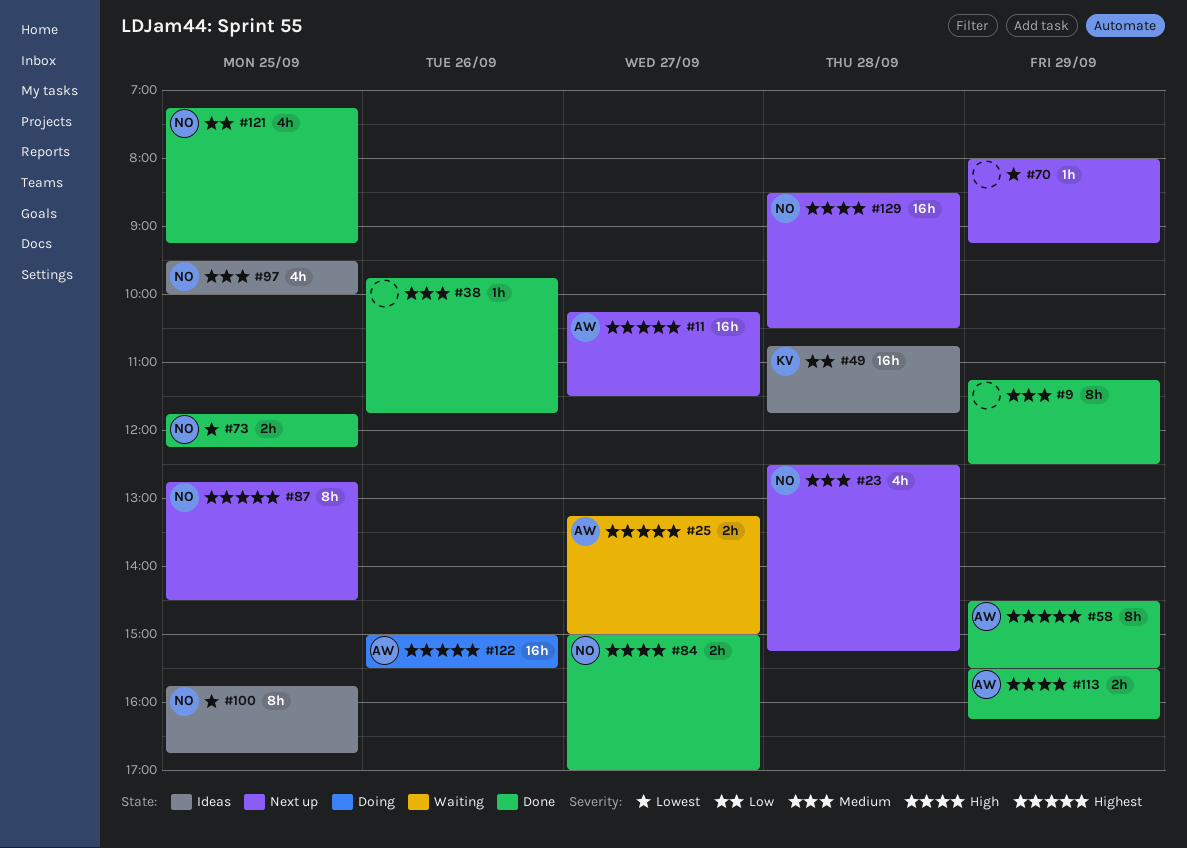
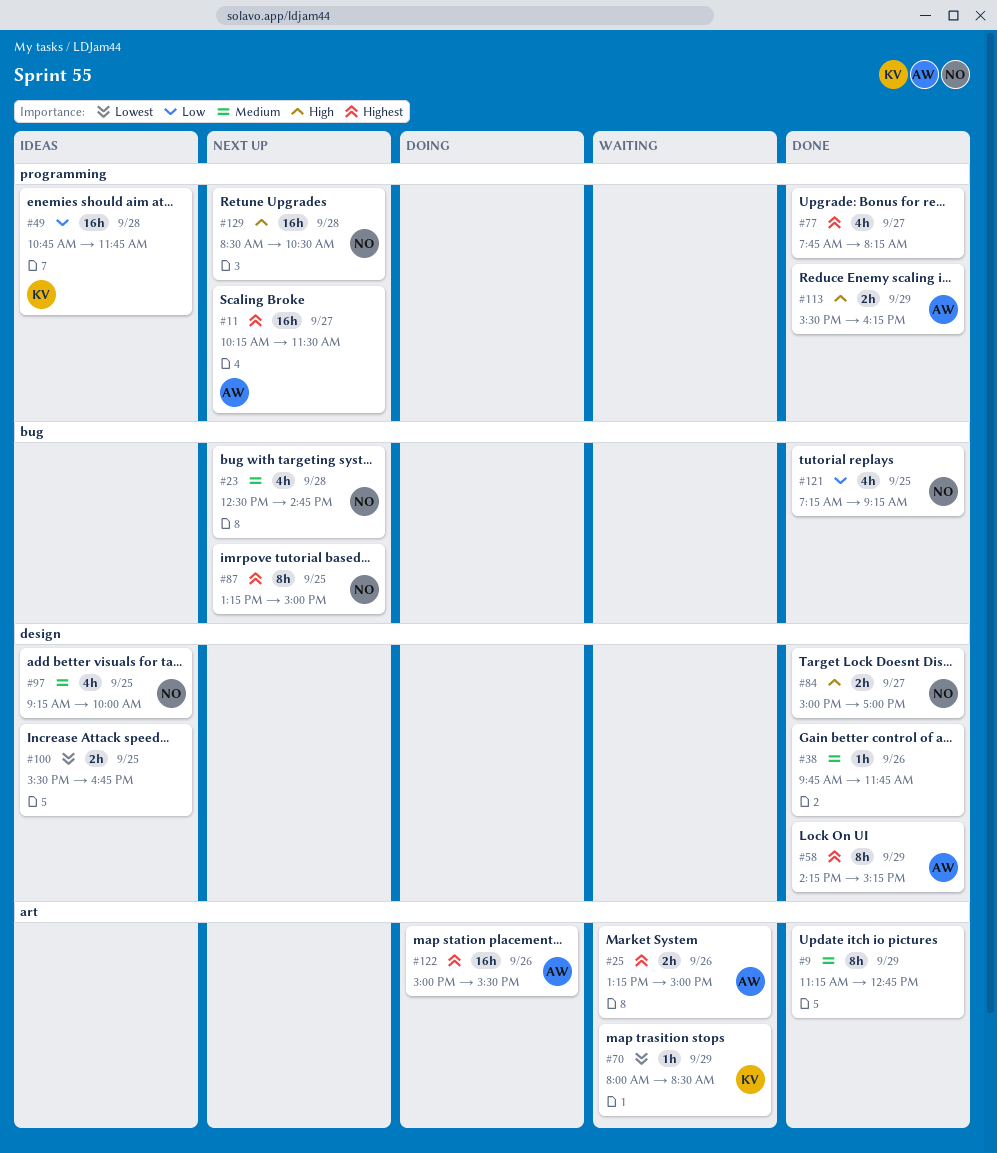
#9, ends: 12:30 -> 12:45
#23, ends: 15:15 -> 14:45
#25, day: Sep 27 -> Sep 26
#58, begins: 14:30 -> 14:15
#58, ends: 15:30 -> 15:15
#70, status: Next up -> Waiting
#70, owner: none -> KV
#70, ends: 09:15 -> 08:30
#73: present -> none
#77: none -> present
#87, begins: 12:45 -> 13:15
#87, ends: 14:30 -> 15:00
#97, begins: 09:30 -> 09:15
#100, owner: NO -> none
#100, estimate: 8h -> 2h
#100, begins: 15:45 -> 15:30

